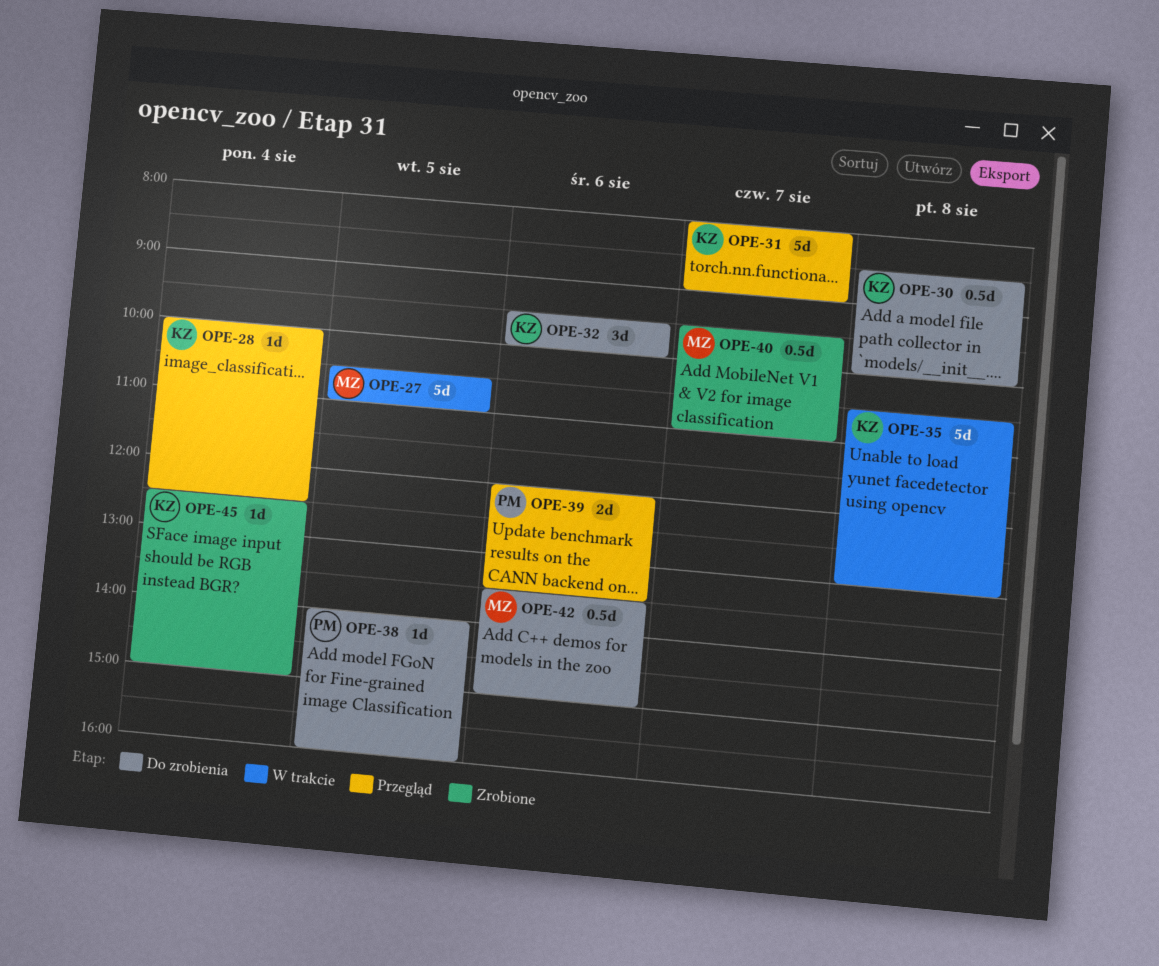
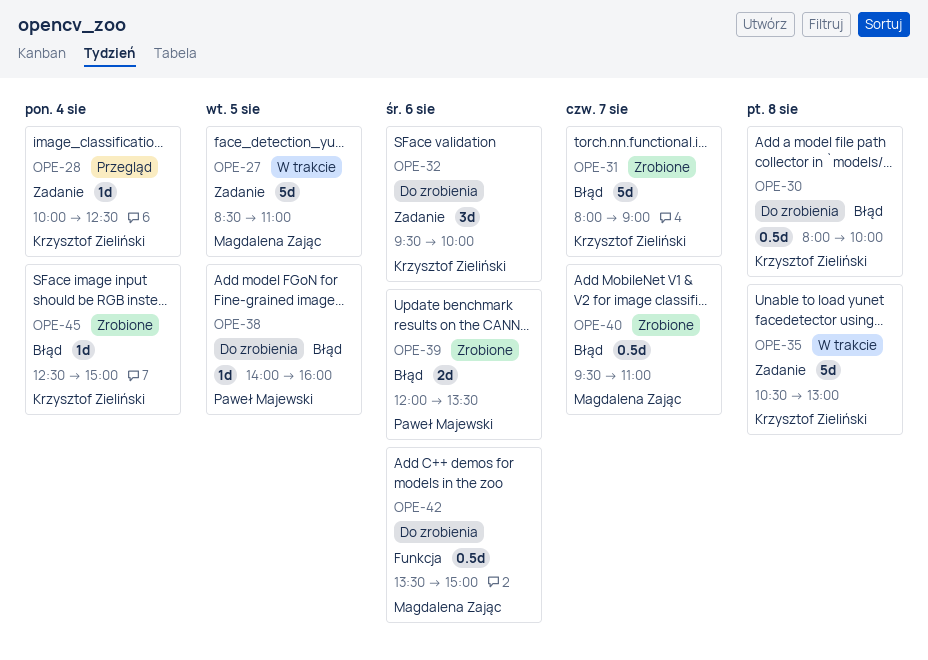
OPE-27, begins: 10:30 -> 08:30
OPE-30, begins: 08:30 -> 08:00
OPE-31, status: Przegląd -> Zrobione
OPE-39, status: Przegląd -> Zrobione

